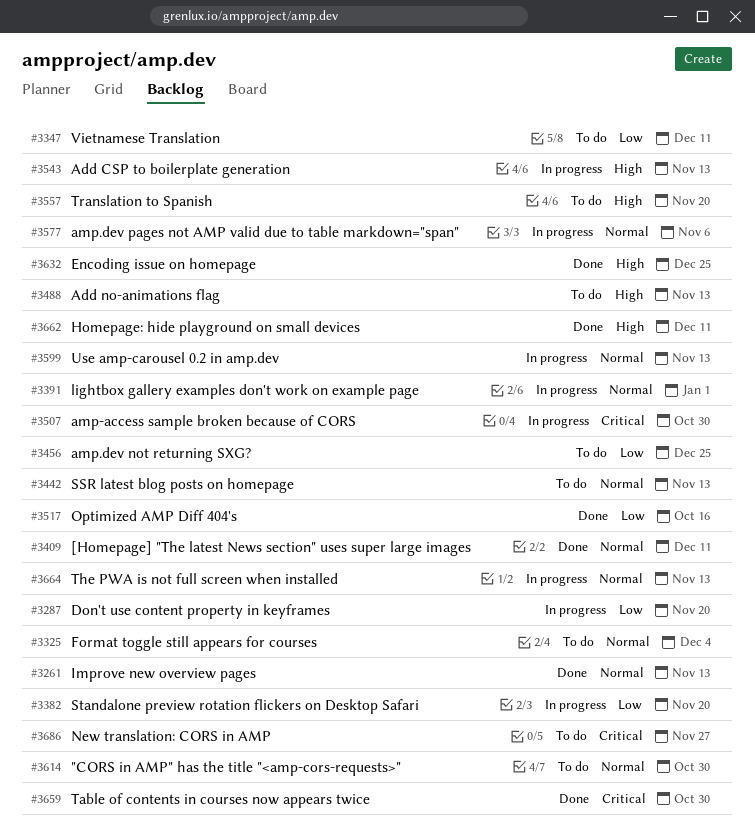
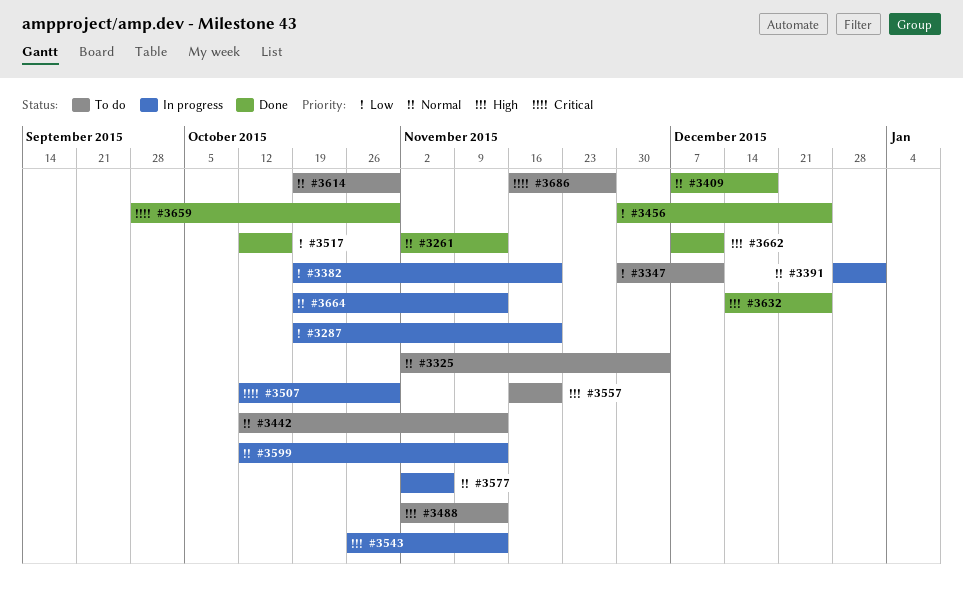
#3409, due: Dec 11 -> Dec 18
#3456, status: To do -> Done

